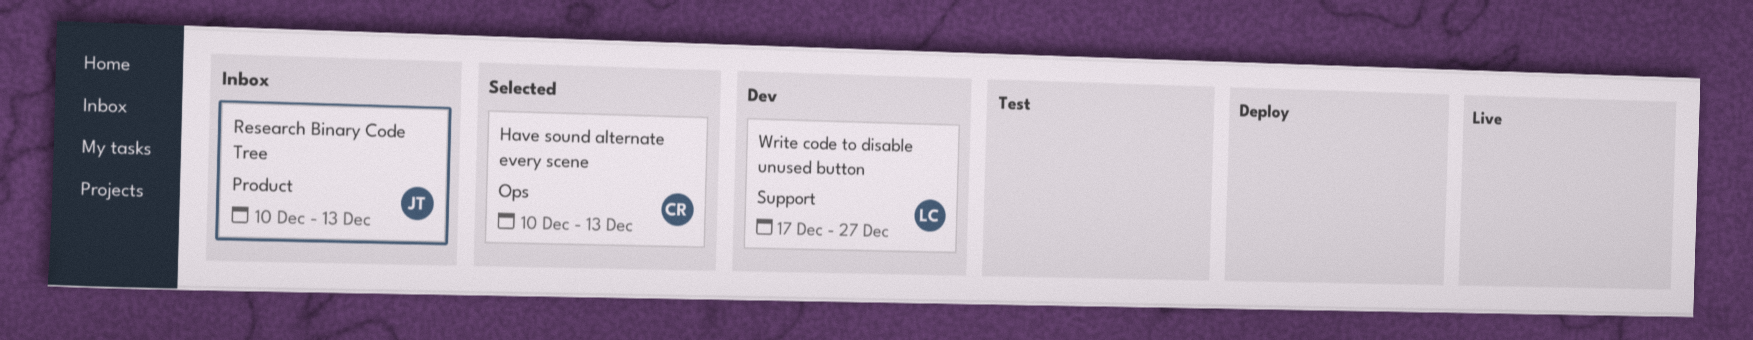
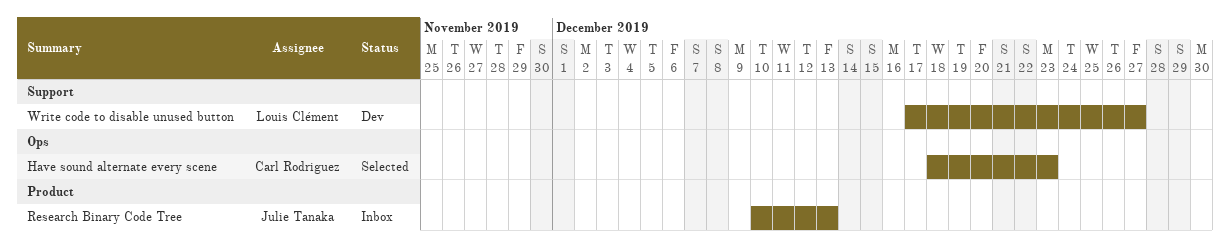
Have sound alternate every scene, start: Dec 10 -> Dec 18
Have sound alternate every scene, due: Dec 13 -> Dec 23

